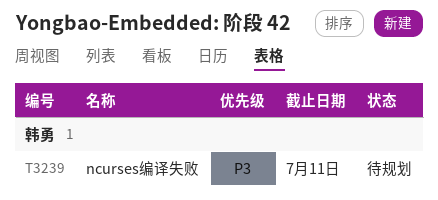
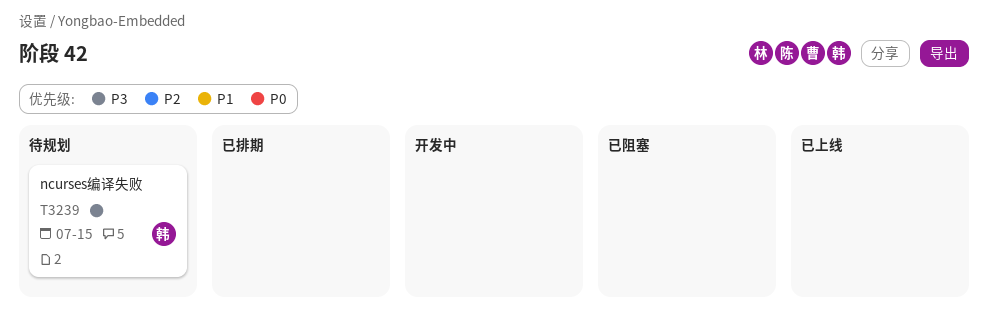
T3239, due: Jul 11 -> Jul 15

